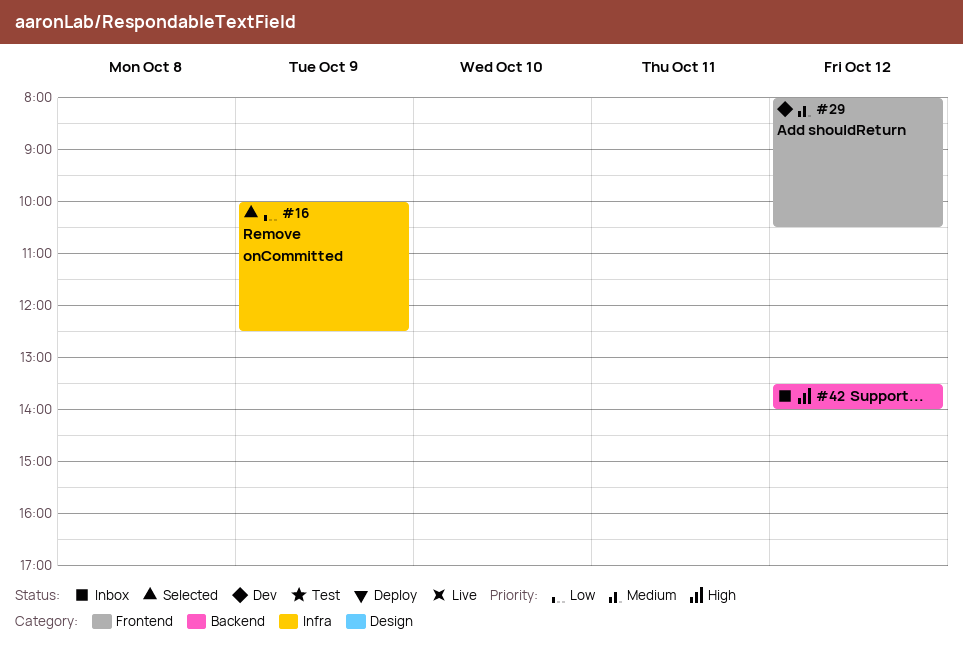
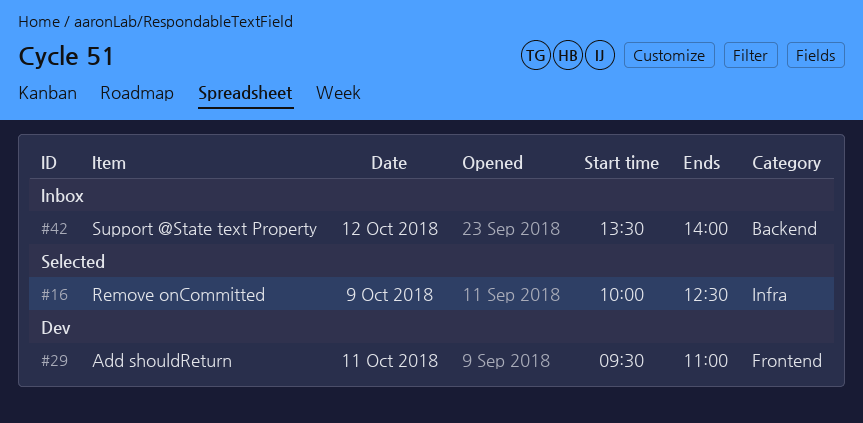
#29, day: Oct 12 -> Oct 11
#29, begins: 08:00 -> 09:30
#29, ends: 10:30 -> 11:00

